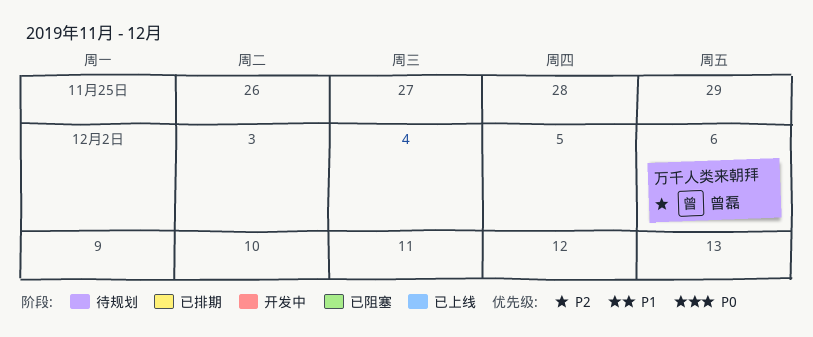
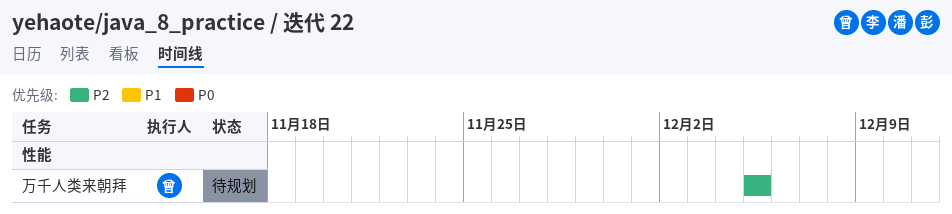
万千人类来朝拜, due: Dec 6 -> Dec 5

